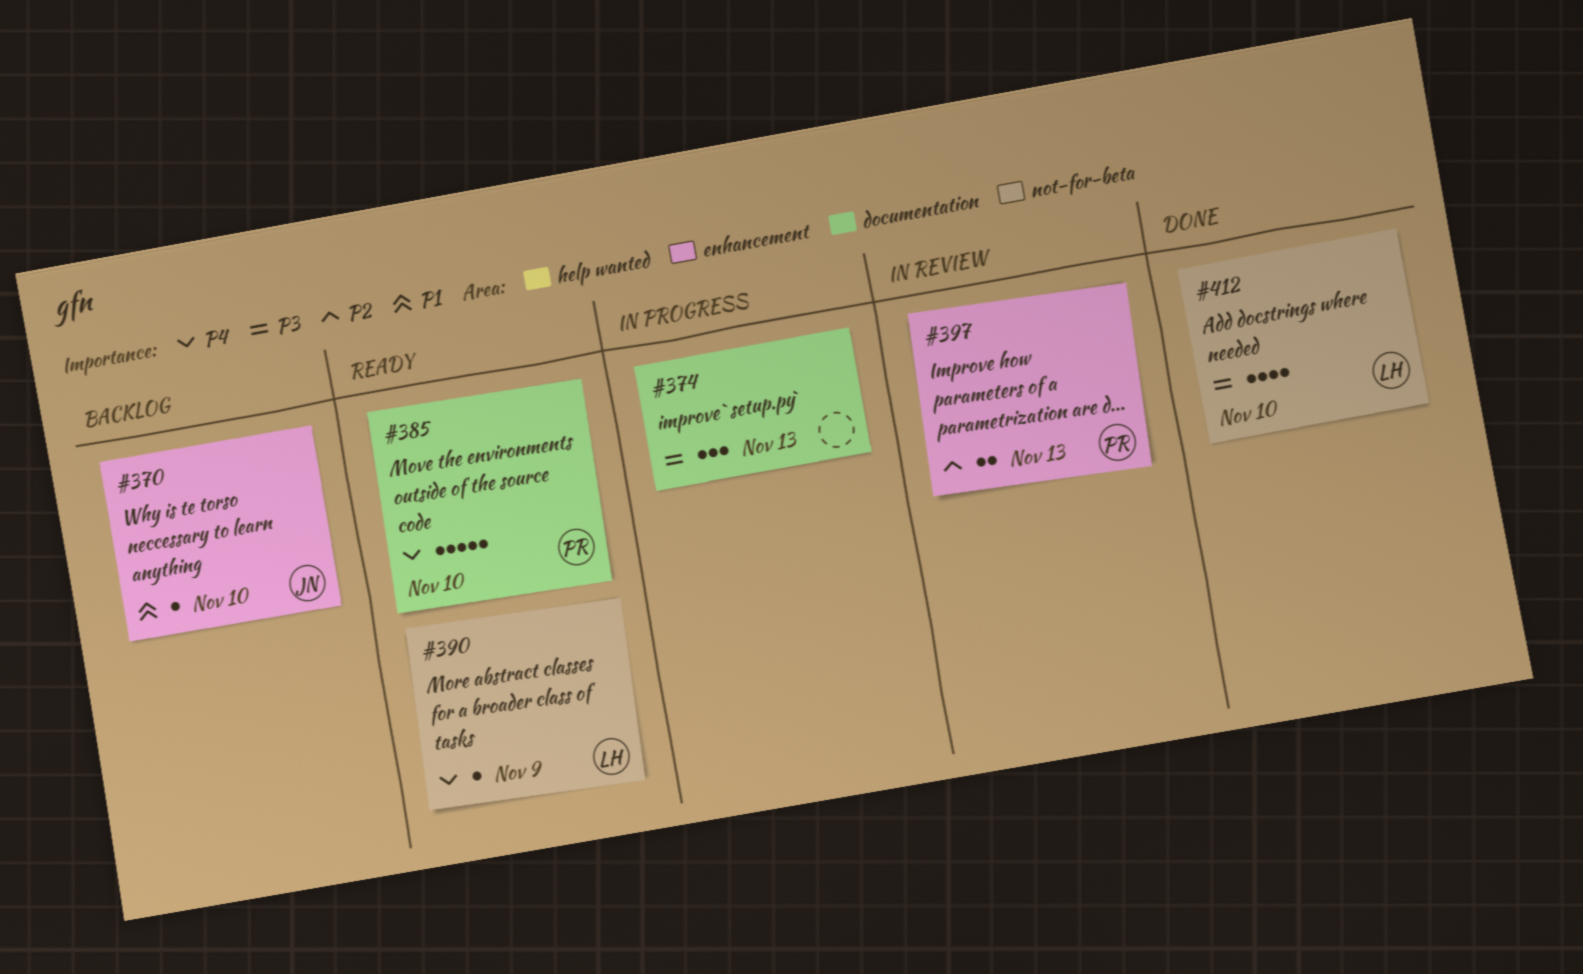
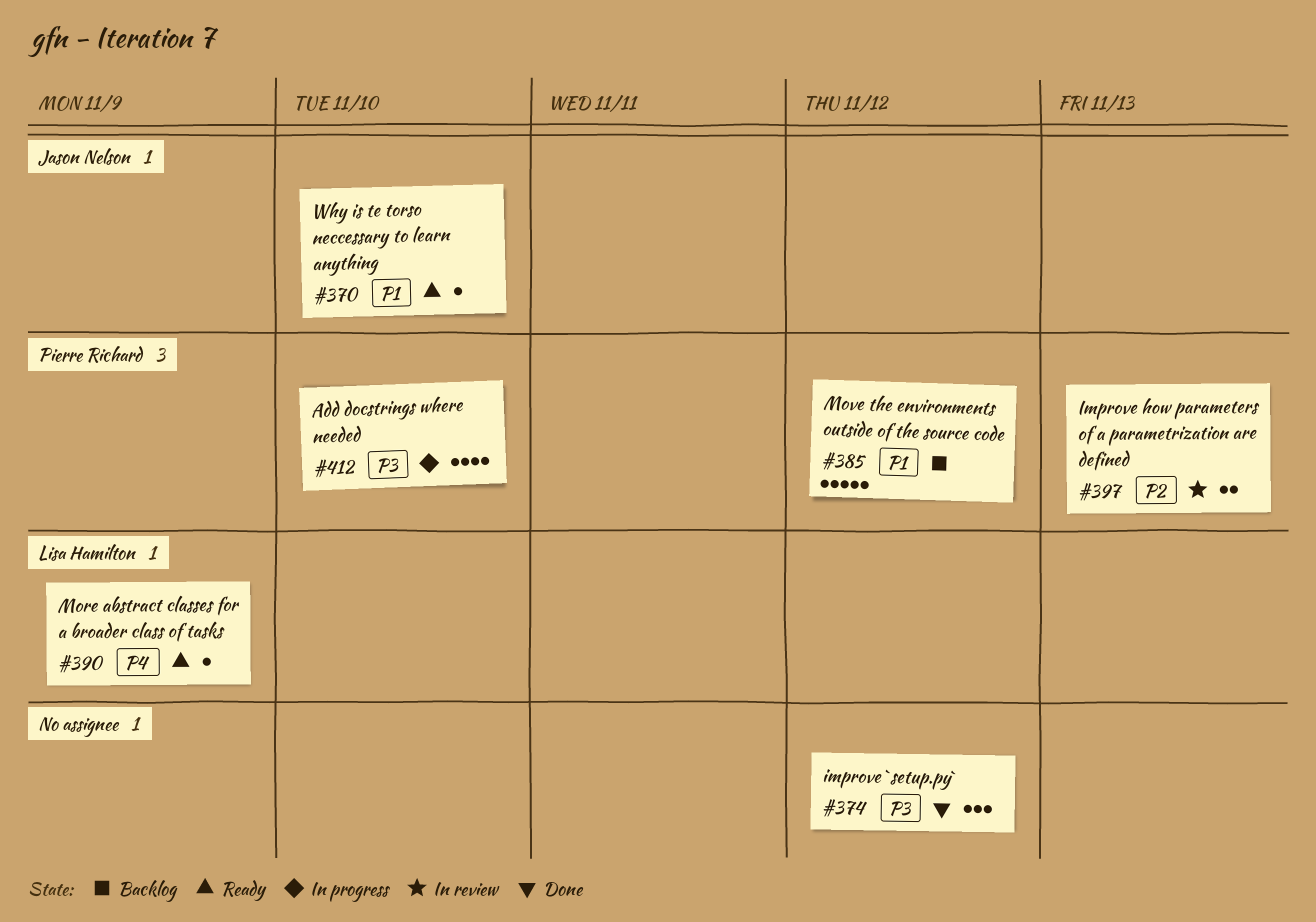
#370, status: Backlog -> Ready
#374, status: In progress -> Done
#374, due: Nov 13 -> Nov 12
#385, status: Ready -> Backlog
#385, priority: P4 -> P1
#385, due: Nov 10 -> Nov 12
#412, status: Done -> In progress
#412, owner: Lisa Hamilton -> Pierre Richard

